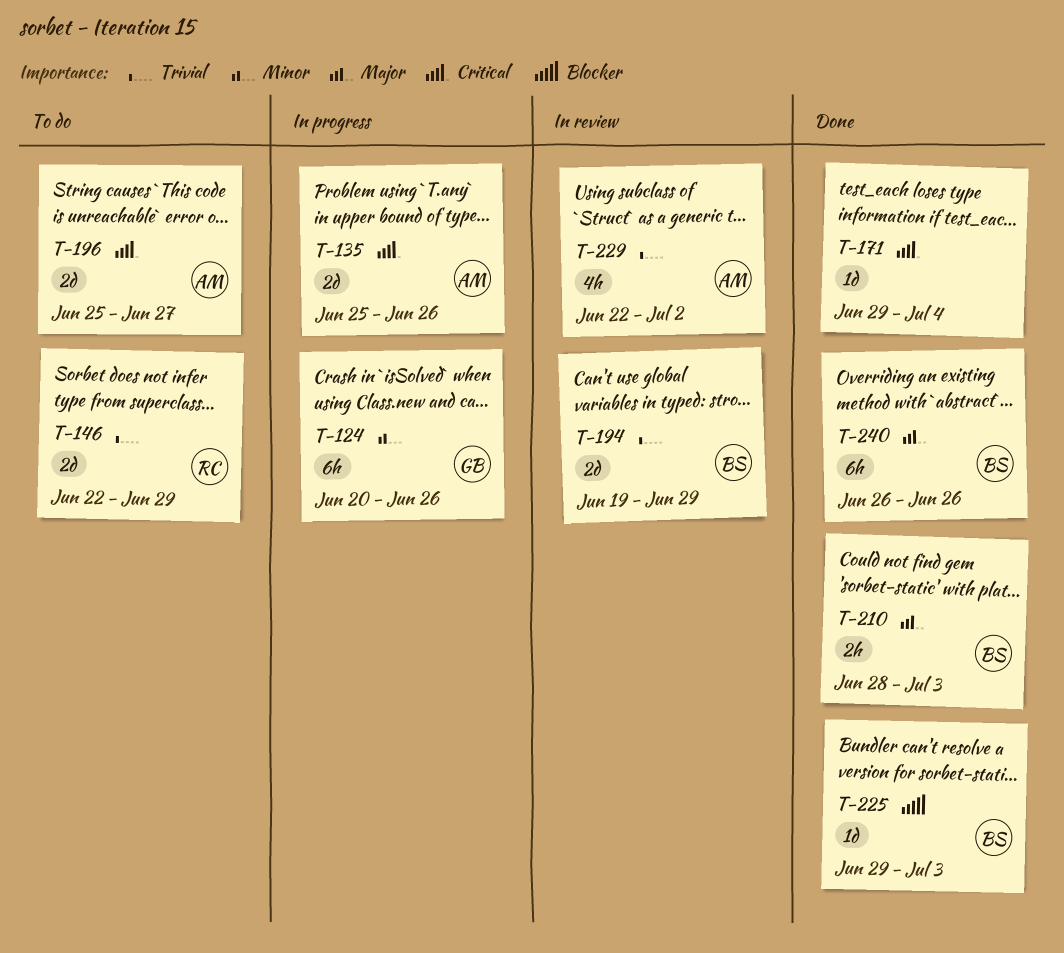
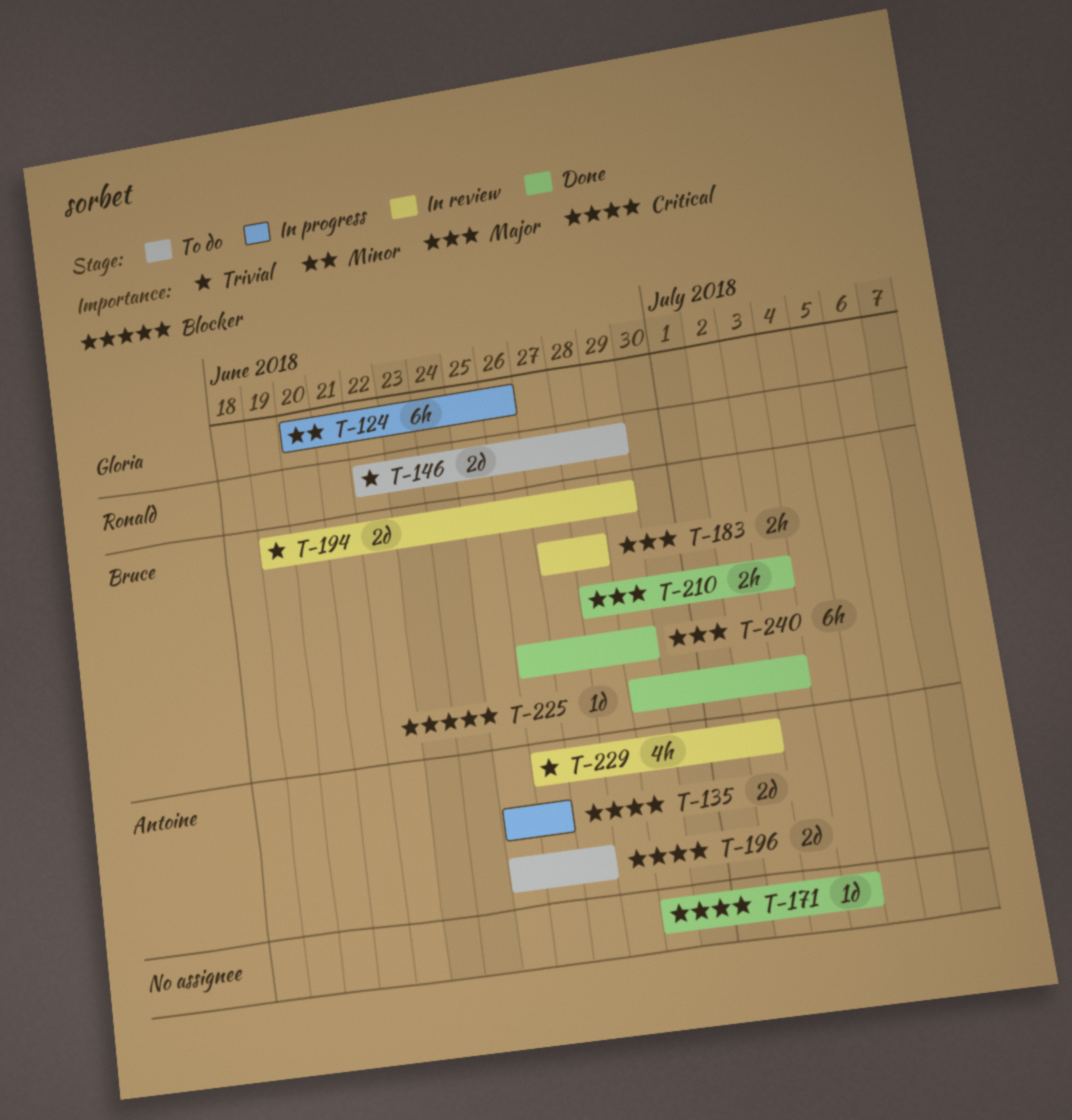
T-183: none -> present
T-229, start: Jun 22 -> Jun 26
T-240, due: Jun 26 -> Jun 29

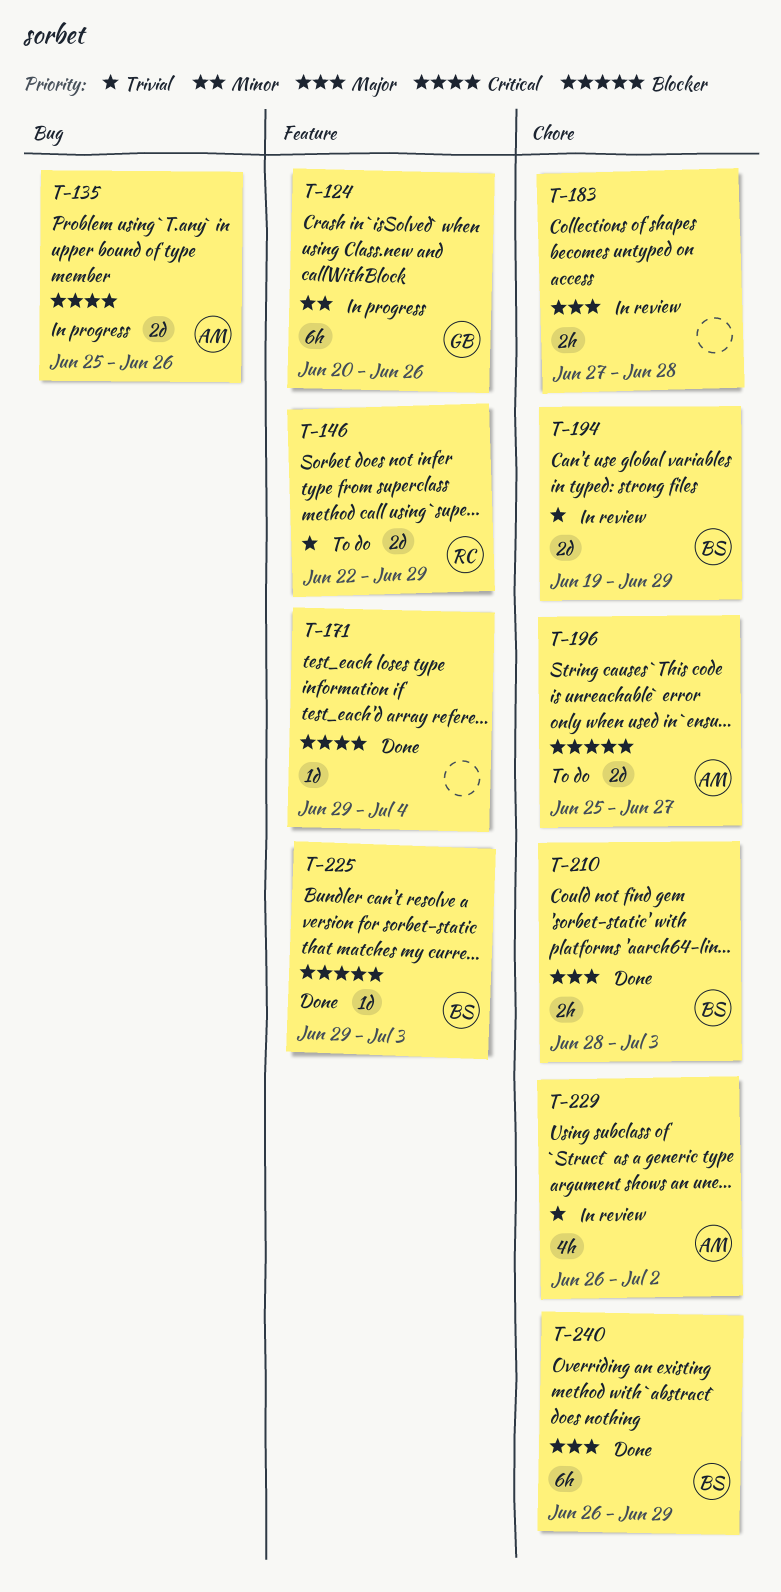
T-183, owner: Bruce -> none
T-196, priority: Critical -> Blocker

